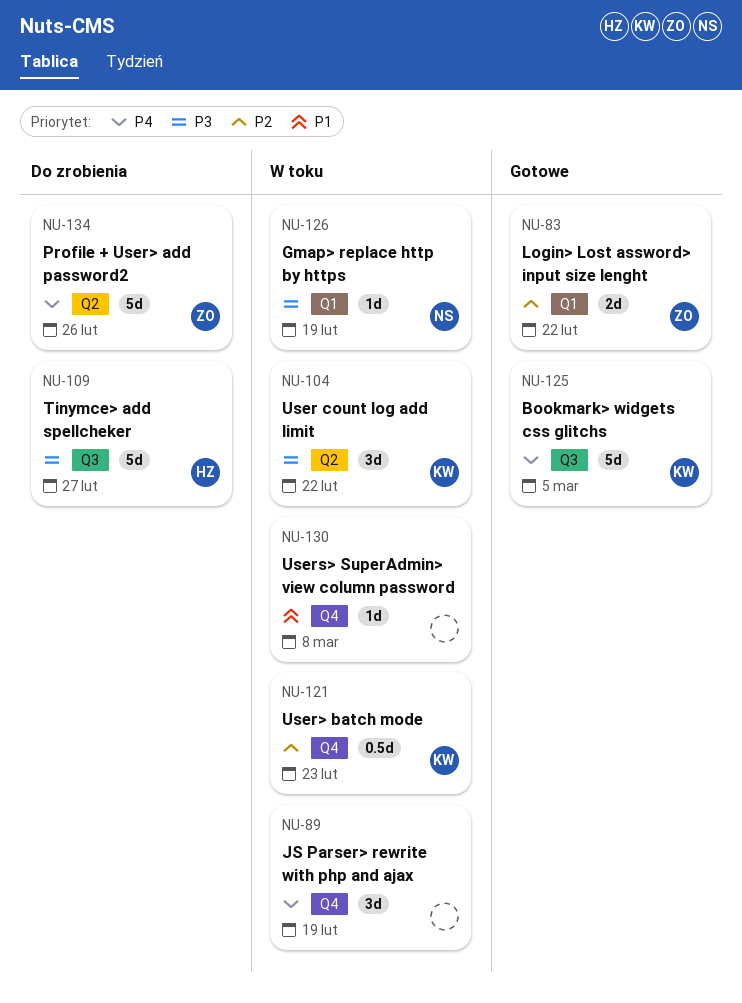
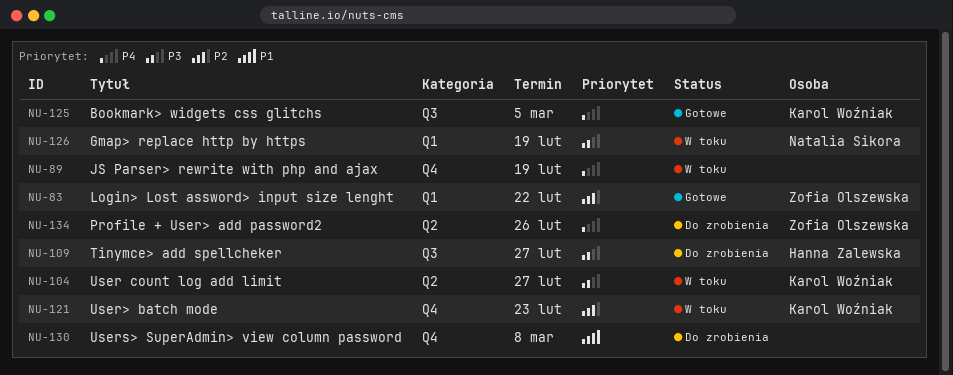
NU-104, due: Feb 22 -> Feb 27
NU-130, status: W toku -> Do zrobienia

